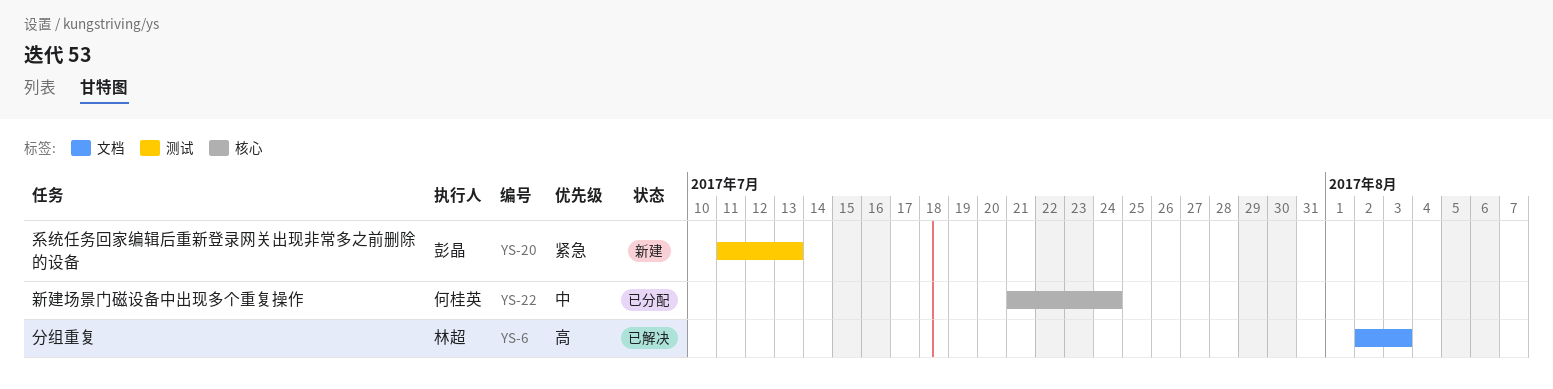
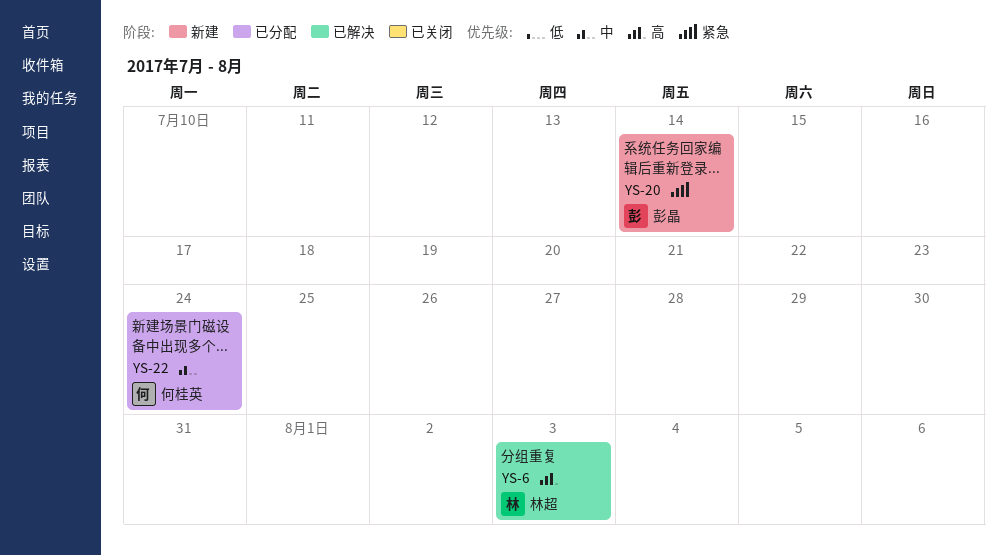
YS-20, due: Jul 13 -> Jul 14

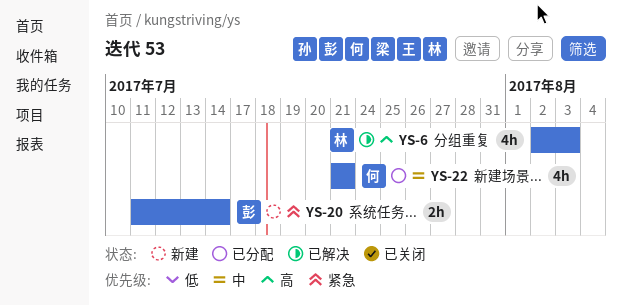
YS-22, due: Jul 24 -> Jul 21

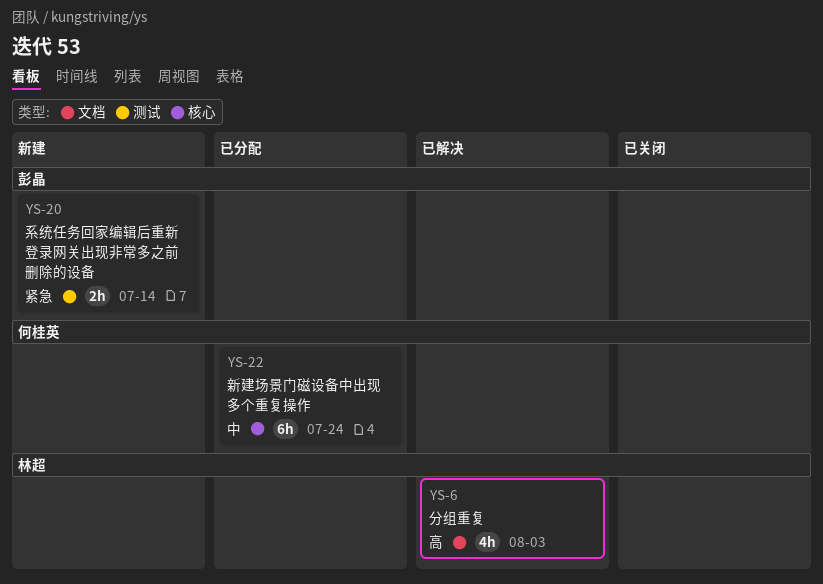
YS-22, estimate: 4h -> 6h
YS-22, due: Jul 21 -> Jul 24

